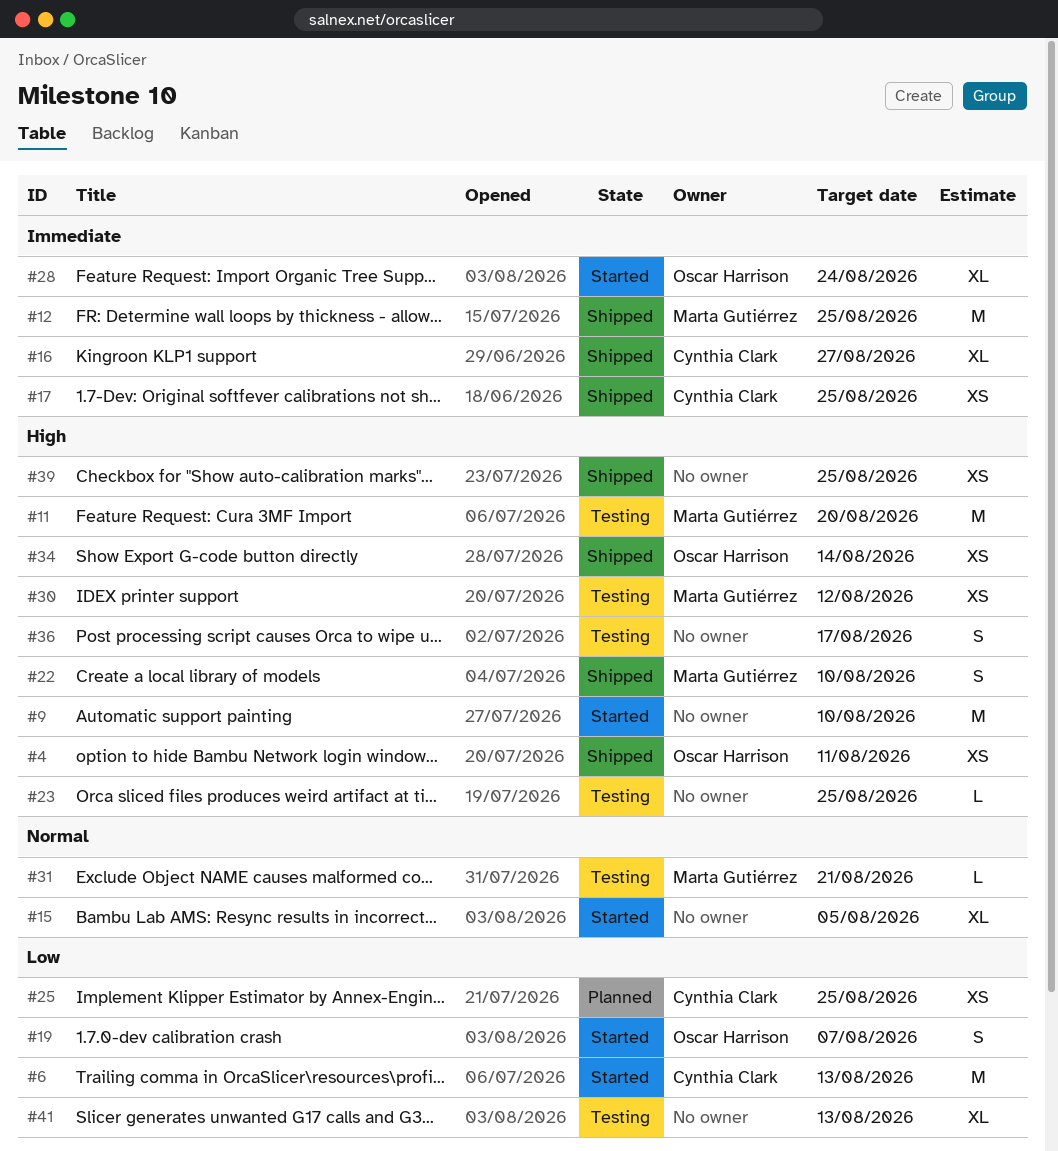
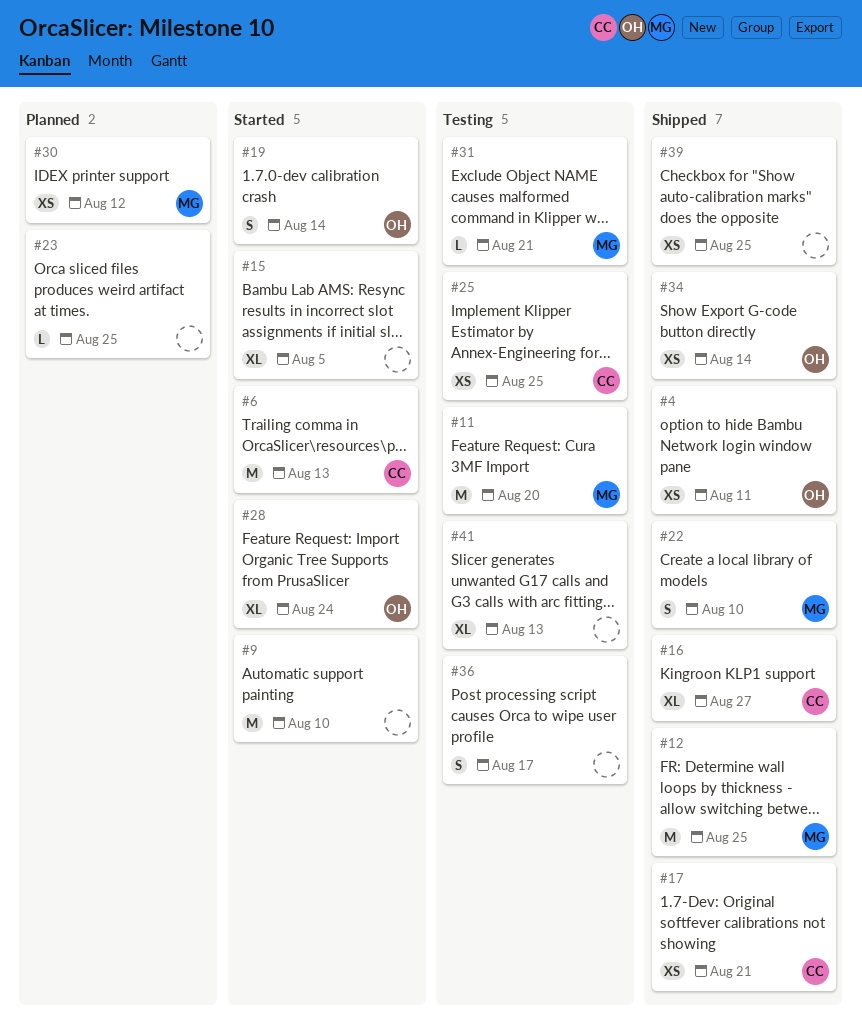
#17, due: Aug 25 -> Aug 21
#19, due: Aug 7 -> Aug 14
#23, status: Testing -> Planned
#25, status: Planned -> Testing
#30, status: Testing -> Planned

